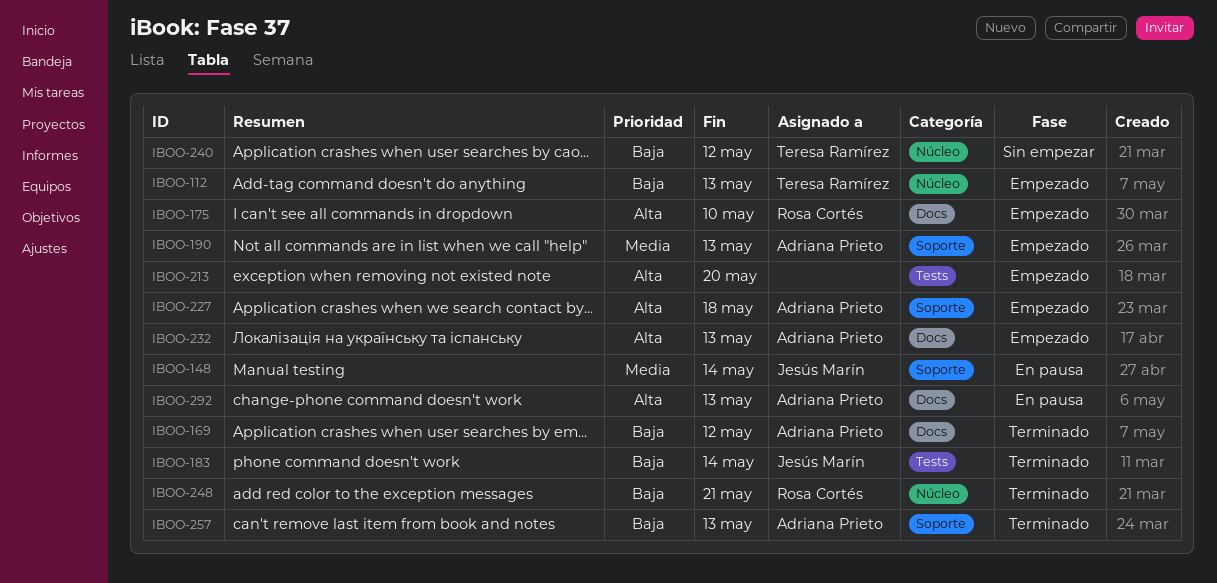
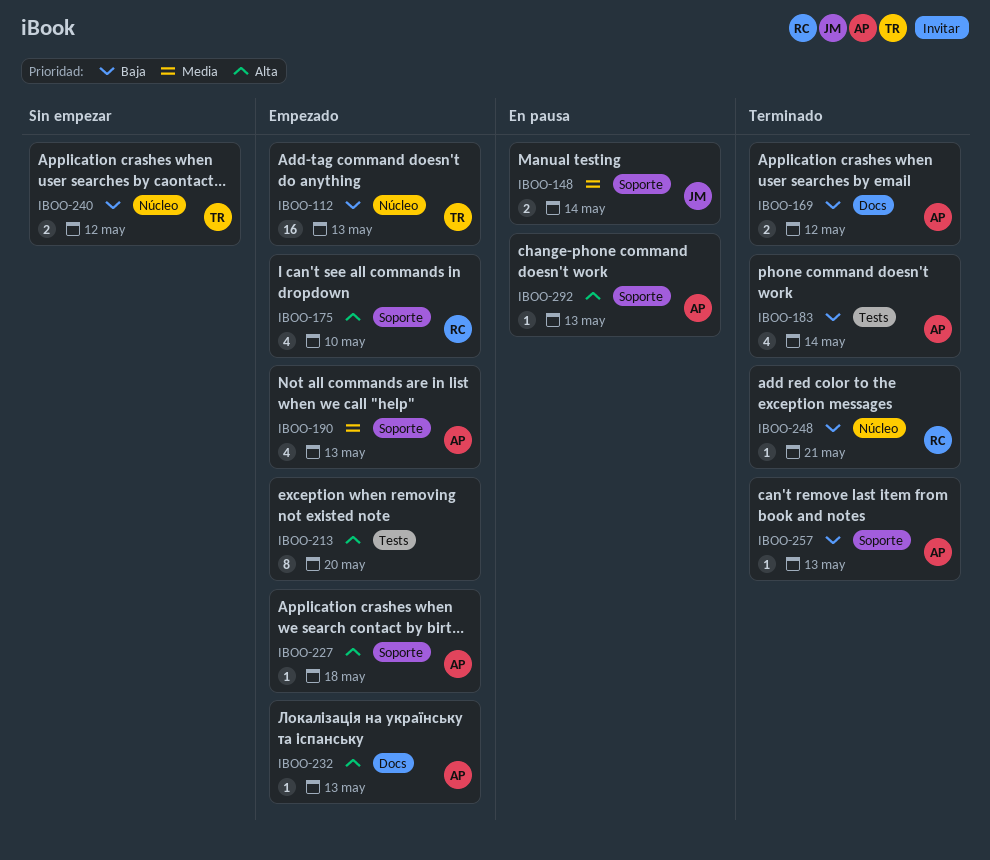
IBOO-175, label: Docs -> Soporte
IBOO-183, owner: Jesús Marín -> Adriana Prieto
IBOO-292, label: Docs -> Soporte

